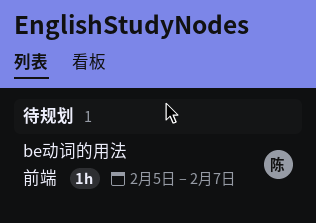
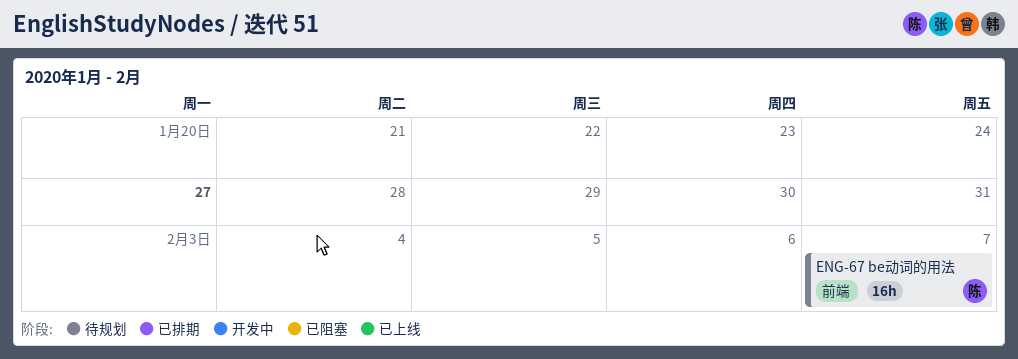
be动词的用法, estimate: 1h -> 16h

